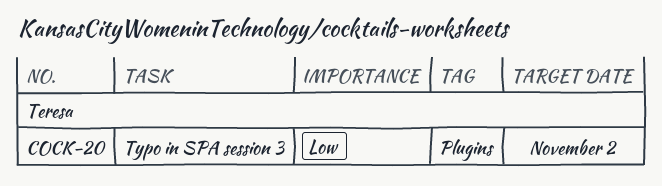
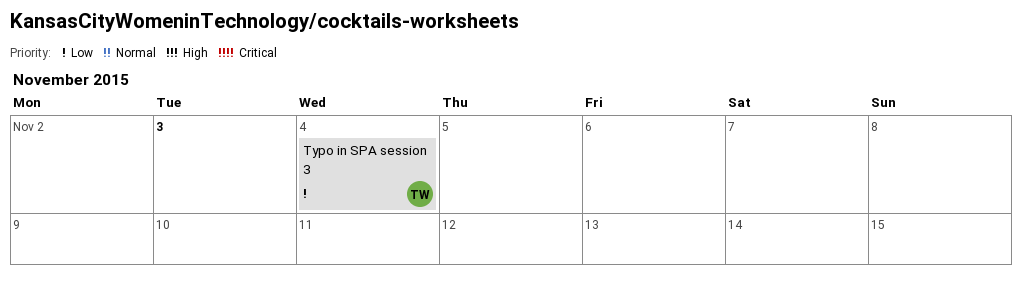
Typo in SPA session 3, due: Nov 2 -> Nov 4

